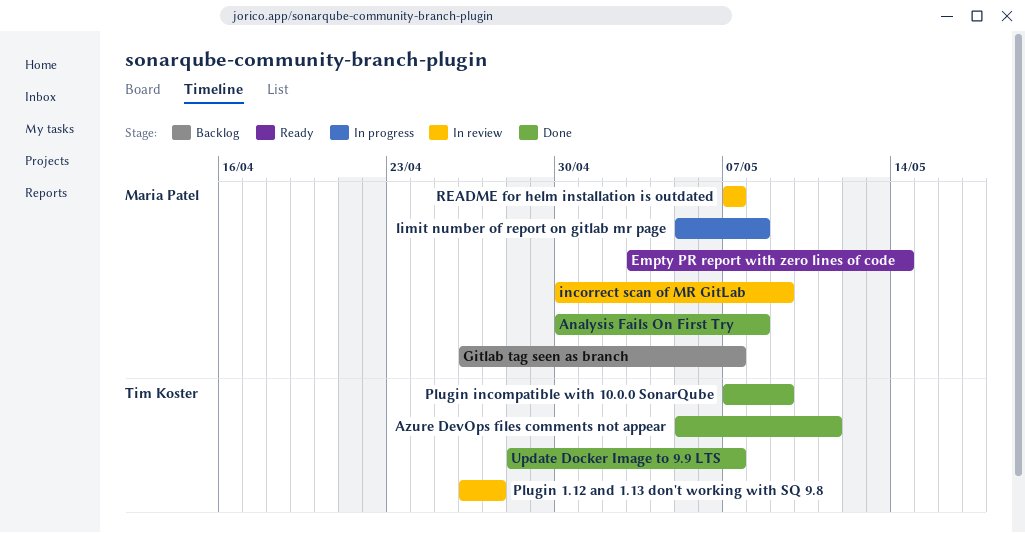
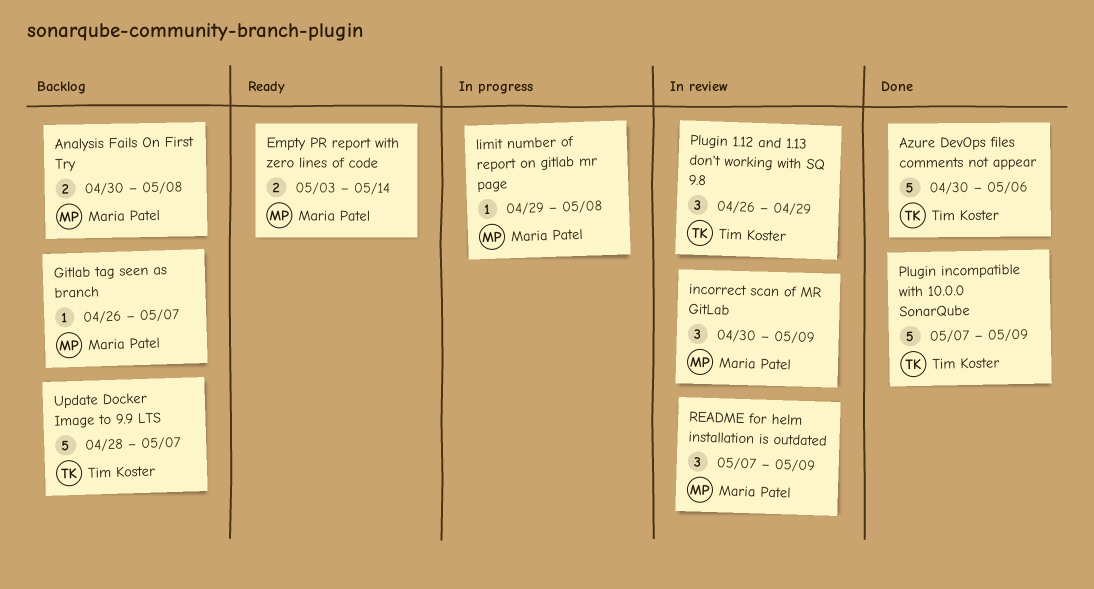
Analysis Fails On First Try, status: Done -> Backlog
Azure DevOps files comments not appear, start: May 5 -> Apr 30
Azure DevOps files comments not appear, due: May 11 -> May 6
limit number of report on gitlab mr page, start: May 5 -> Apr 29
Plugin 1.12 and 1.13 don't working with SQ 9.8, due: Apr 27 -> Apr 29
README for helm installation is outdated, due: May 7 -> May 9
Update Docker Image to 9.9 LTS, status: Done -> Backlog

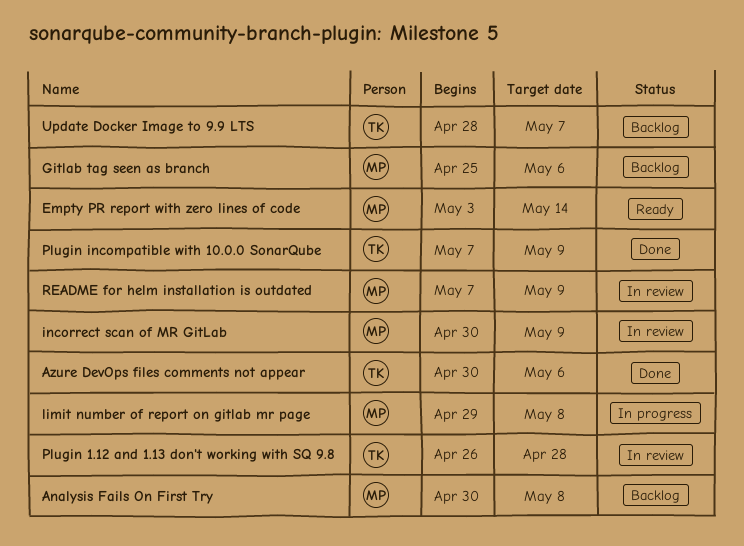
Gitlab tag seen as branch, start: Apr 26 -> Apr 25
Gitlab tag seen as branch, due: May 7 -> May 6
Plugin 1.12 and 1.13 don't working with SQ 9.8, due: Apr 29 -> Apr 28

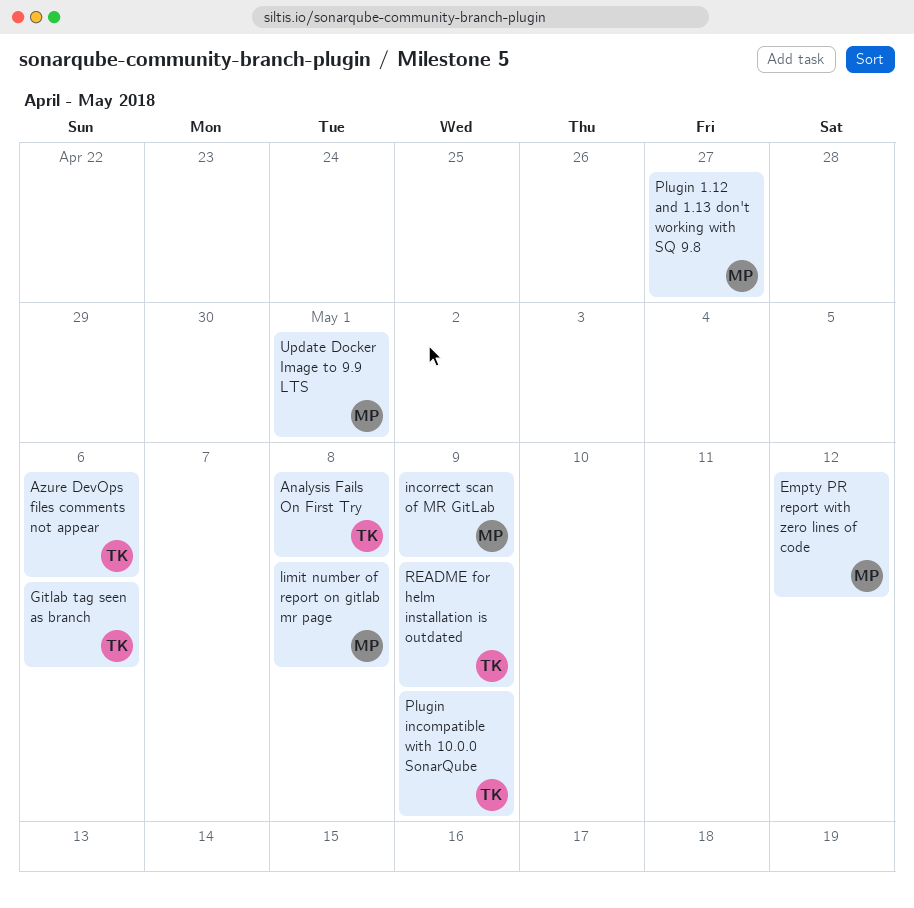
Analysis Fails On First Try, owner: MP -> TK
Empty PR report with zero lines of code, due: May 14 -> May 12
Gitlab tag seen as branch, owner: MP -> TK
Plugin 1.12 and 1.13 don't working with SQ 9.8, owner: TK -> MP
Plugin 1.12 and 1.13 don't working with SQ 9.8, due: Apr 28 -> Apr 27
README for helm installation is outdated, owner: MP -> TK
Update Docker Image to 9.9 LTS, owner: TK -> MP
Update Docker Image to 9.9 LTS, due: May 7 -> May 1

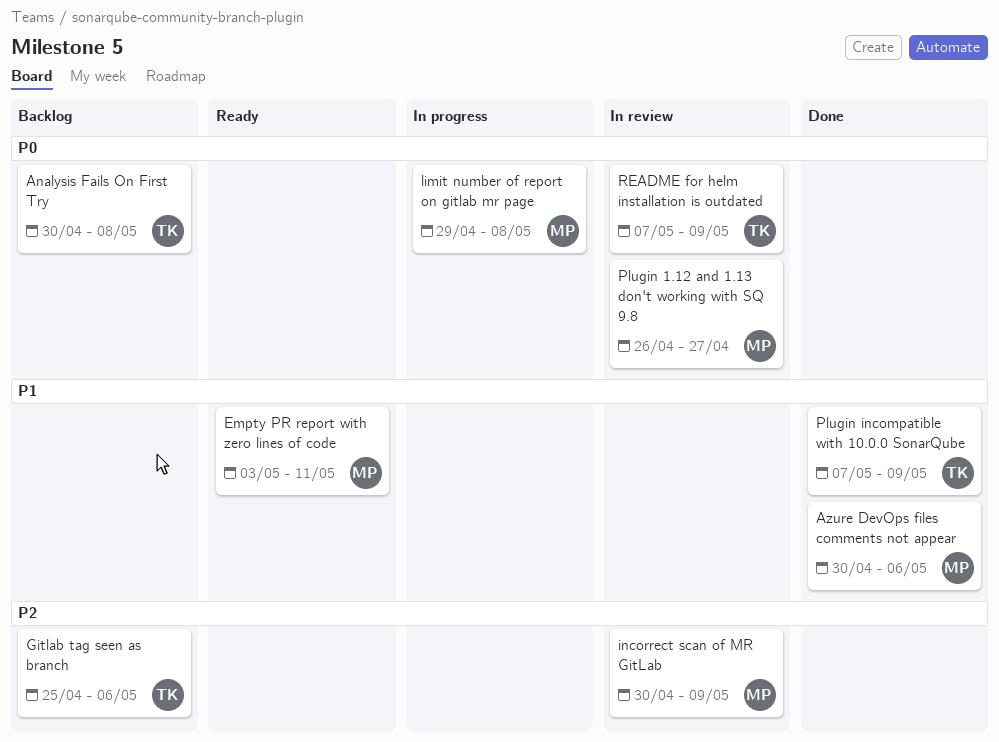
Azure DevOps files comments not appear, owner: TK -> MP
Empty PR report with zero lines of code, due: May 12 -> May 11
Update Docker Image to 9.9 LTS: present -> none

